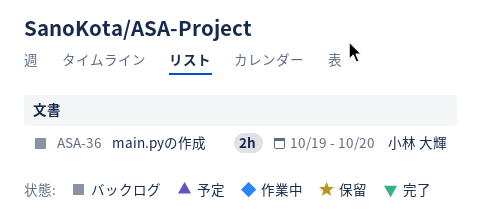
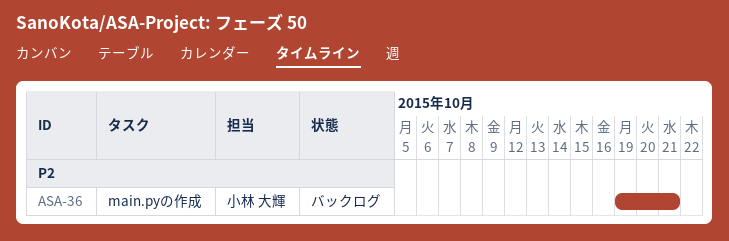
ASA-36, due: Oct 20 -> Oct 21

